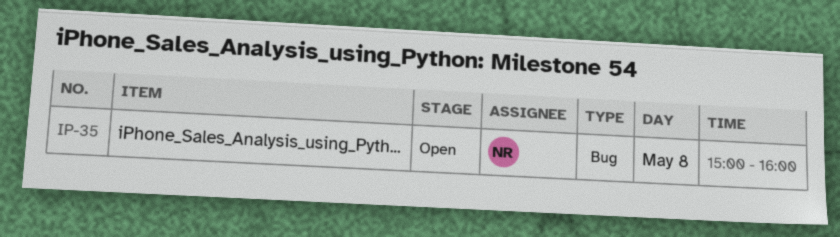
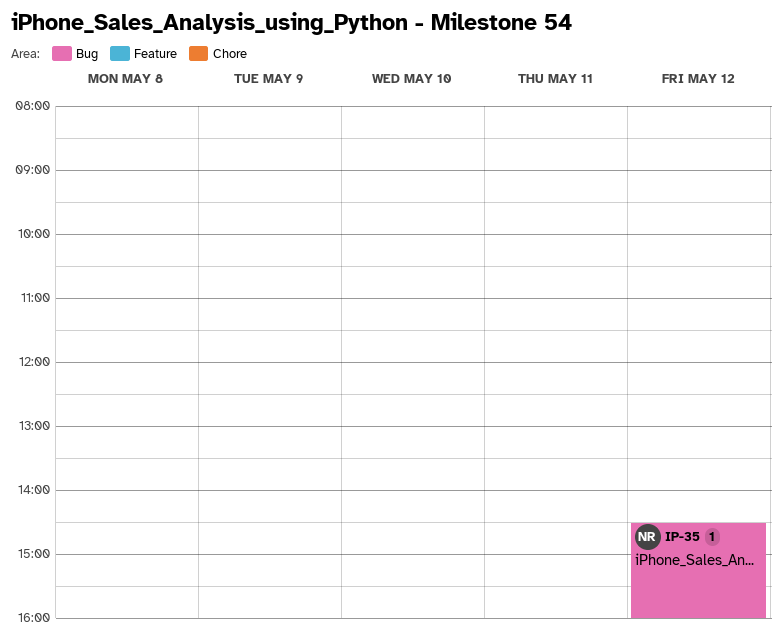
IP-35, day: May 8 -> May 12
IP-35, begins: 15:00 -> 14:30

